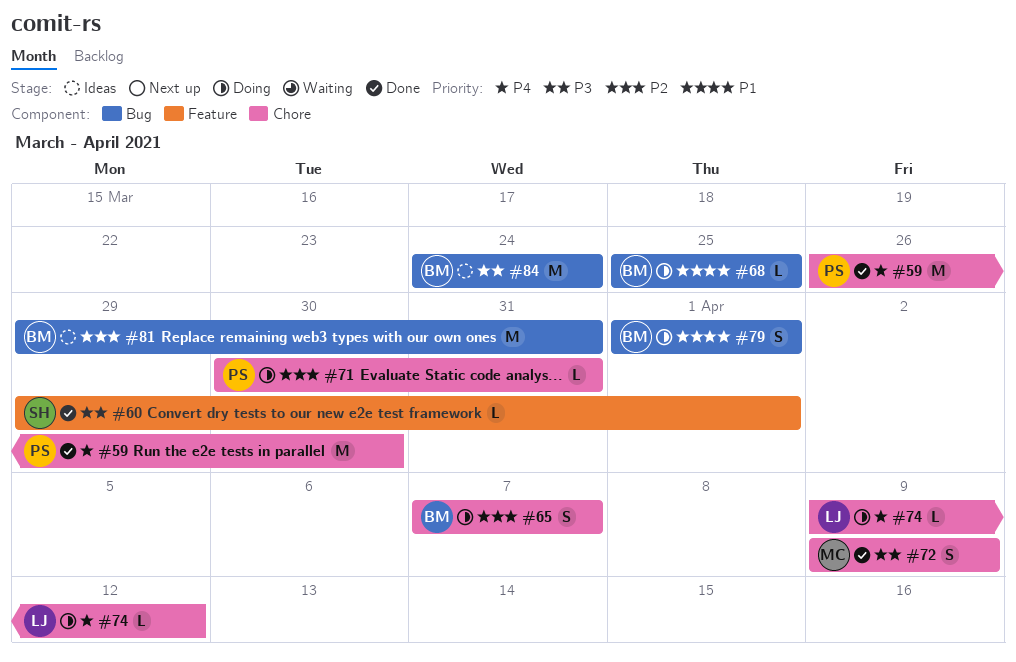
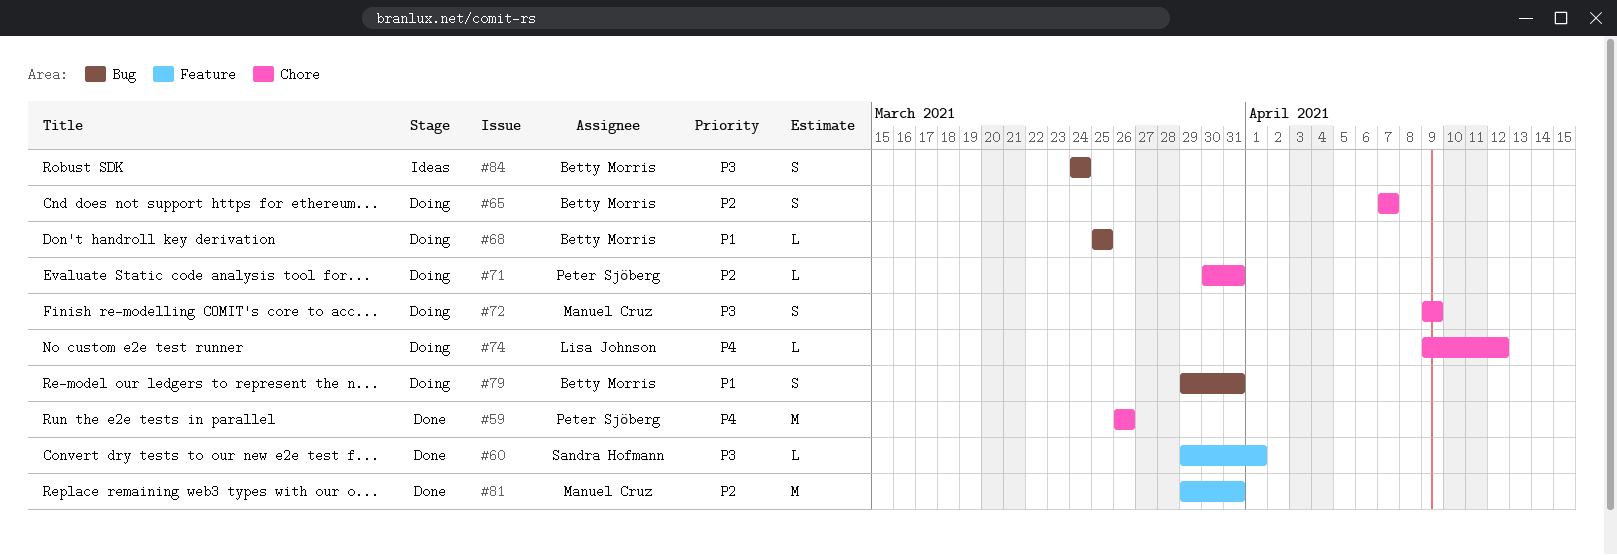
#59, due: Mar 30 -> Mar 26
#72, status: Done -> Doing
#79, start: Apr 1 -> Mar 29
#79, due: Apr 1 -> Mar 31
#81, status: Ideas -> Done
#81, owner: Betty Morris -> Manuel Cruz
#81, label: Bug -> Feature
#84, estimate: M -> S

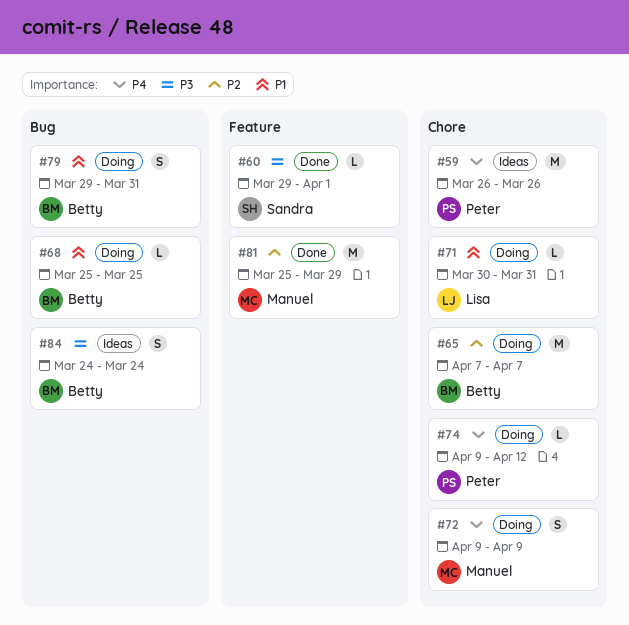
#59, status: Done -> Ideas
#65, estimate: S -> M
#71, owner: Peter Sjöberg -> Lisa Johnson
#71, priority: P2 -> P1
#72, priority: P3 -> P4
#74, owner: Lisa Johnson -> Peter Sjöberg
#81, start: Mar 29 -> Mar 25
#81, due: Mar 31 -> Mar 29

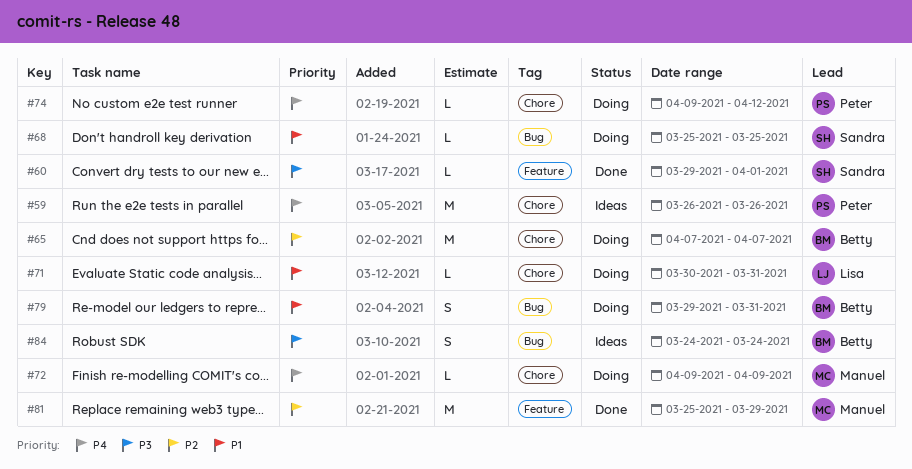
#68, owner: Betty -> Sandra
#72, estimate: S -> L

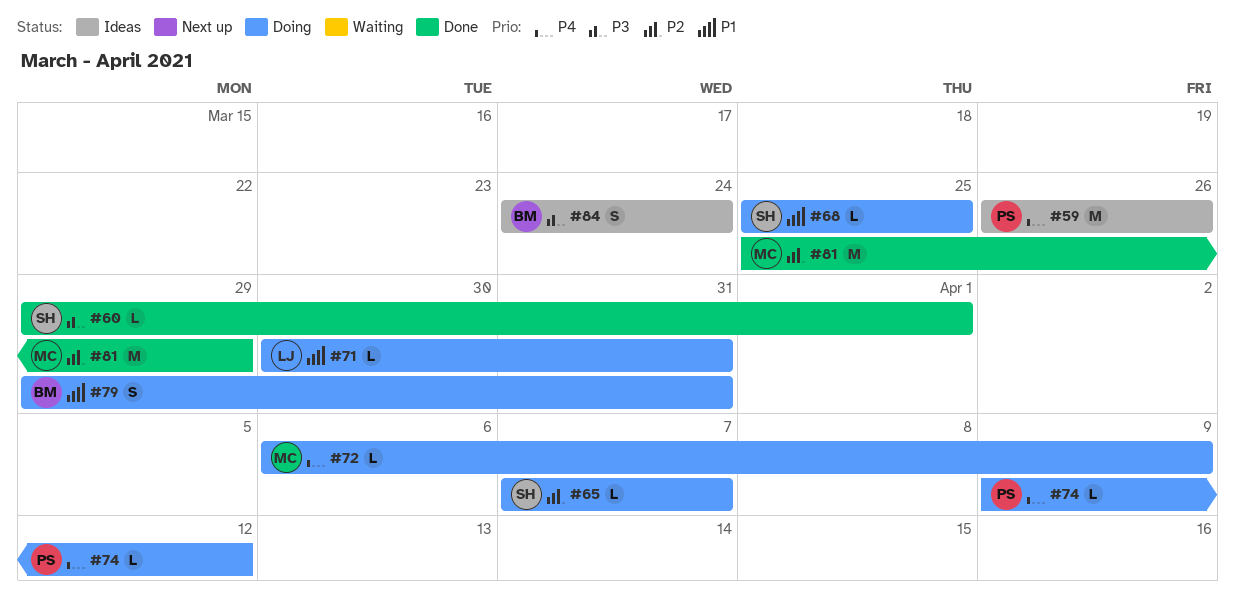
#65, owner: Betty -> Sandra
#65, estimate: M -> L
#72, start: Apr 9 -> Apr 6

